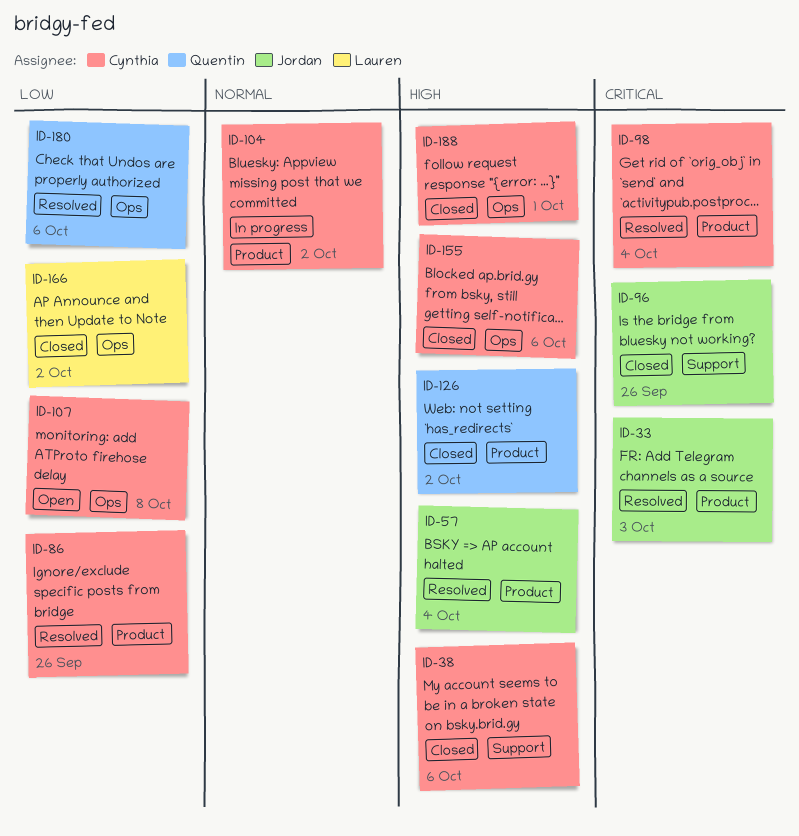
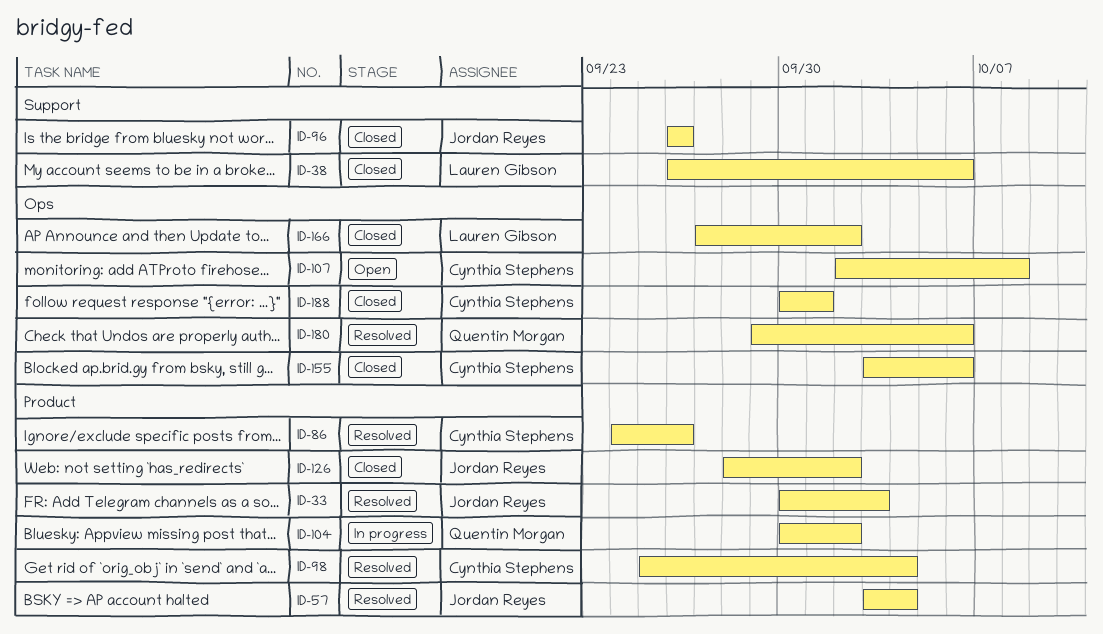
ID-38, owner: Cynthia Stephens -> Lauren Gibson
ID-104, owner: Cynthia Stephens -> Quentin Morgan
ID-126, owner: Quentin Morgan -> Jordan Reyes

